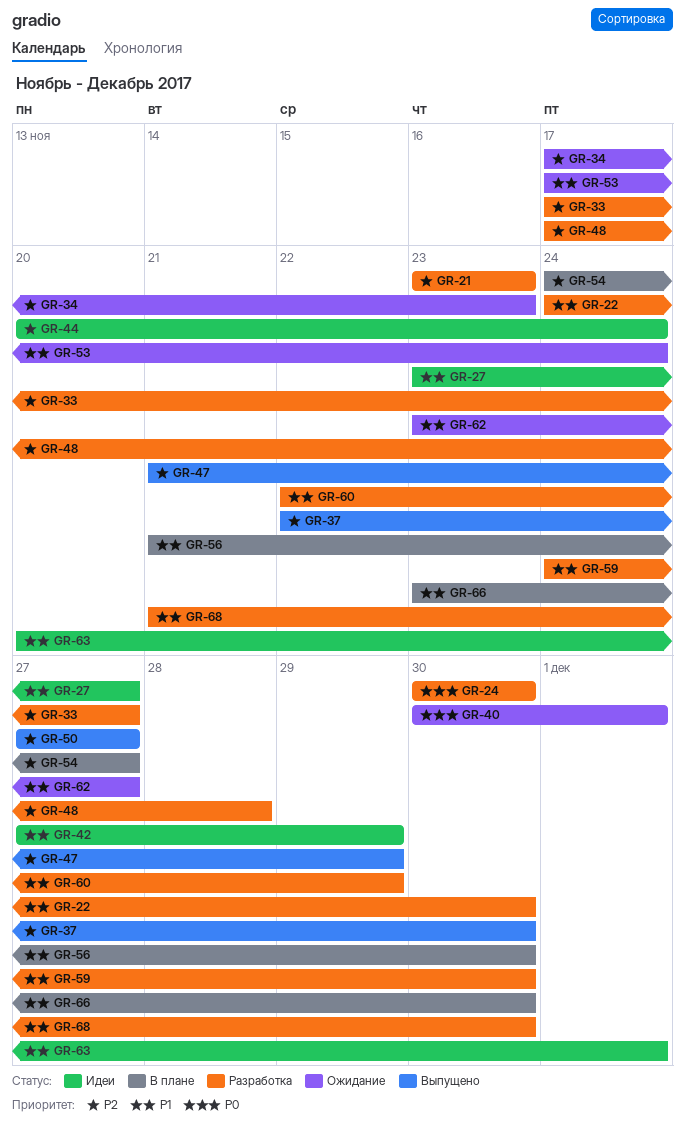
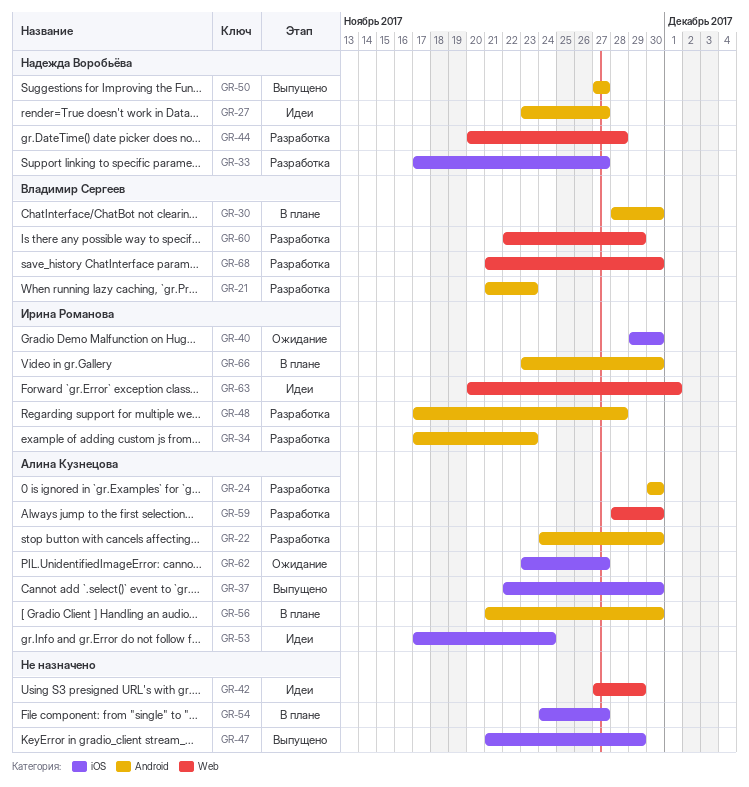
GR-21, start: Nov 23 -> Nov 21
GR-30: none -> present
GR-34, status: Ожидание -> Разработка
GR-40, start: Nov 30 -> Nov 29
GR-40, due: Dec 1 -> Nov 30
GR-44, status: Идеи -> Разработка
GR-44, due: Nov 24 -> Nov 28
GR-53, status: Ожидание -> Идеи
GR-59, start: Nov 24 -> Nov 28

